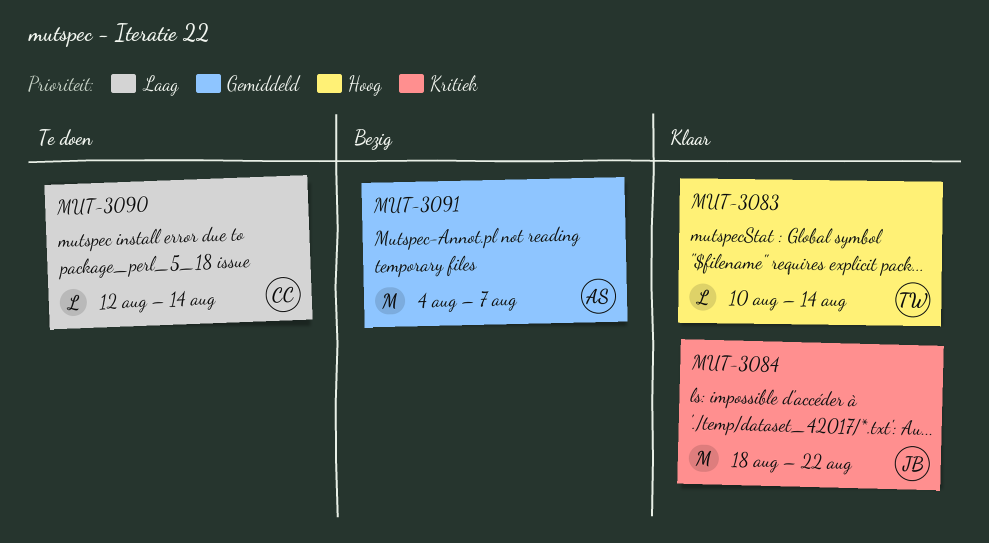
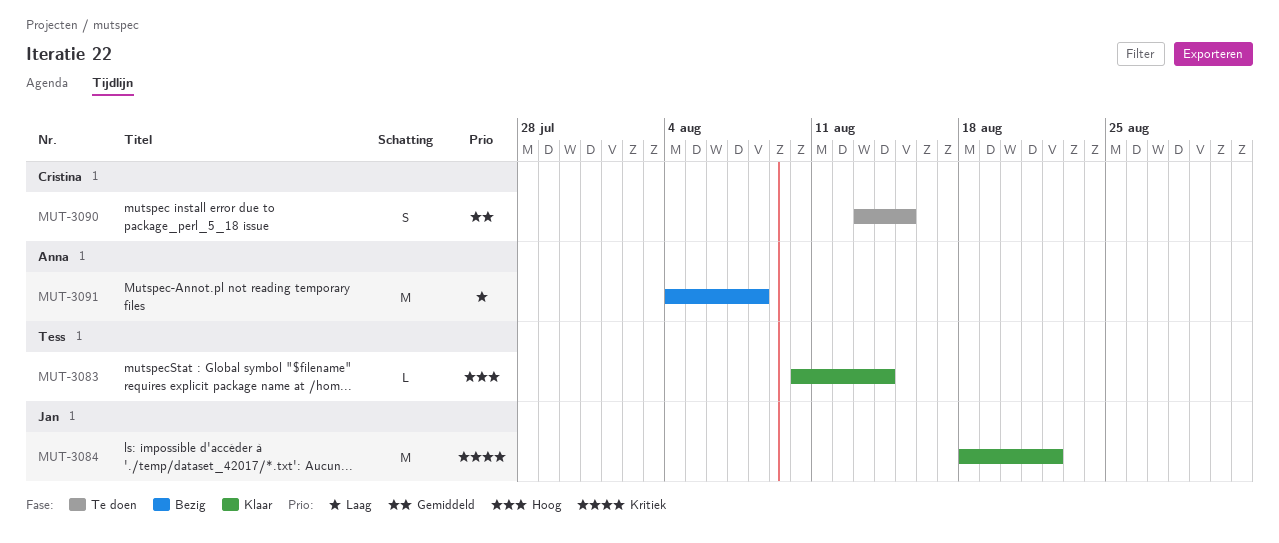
MUT-3090, priority: Laag -> Gemiddeld
MUT-3090, estimate: L -> S
MUT-3090, start: Aug 12 -> Aug 13
MUT-3090, due: Aug 14 -> Aug 15
MUT-3091, priority: Gemiddeld -> Laag
MUT-3091, due: Aug 7 -> Aug 8

